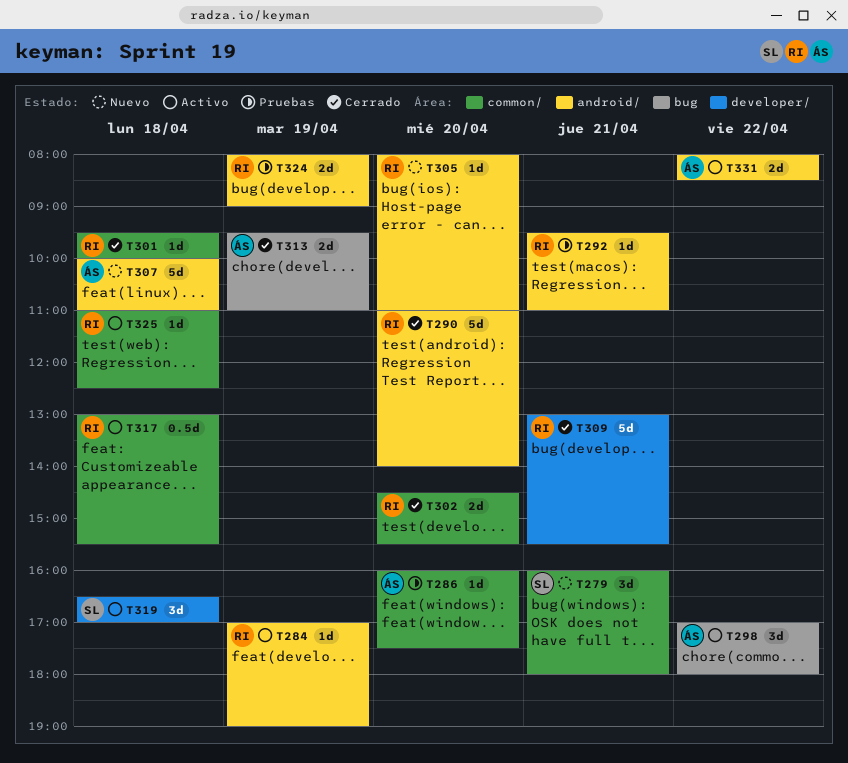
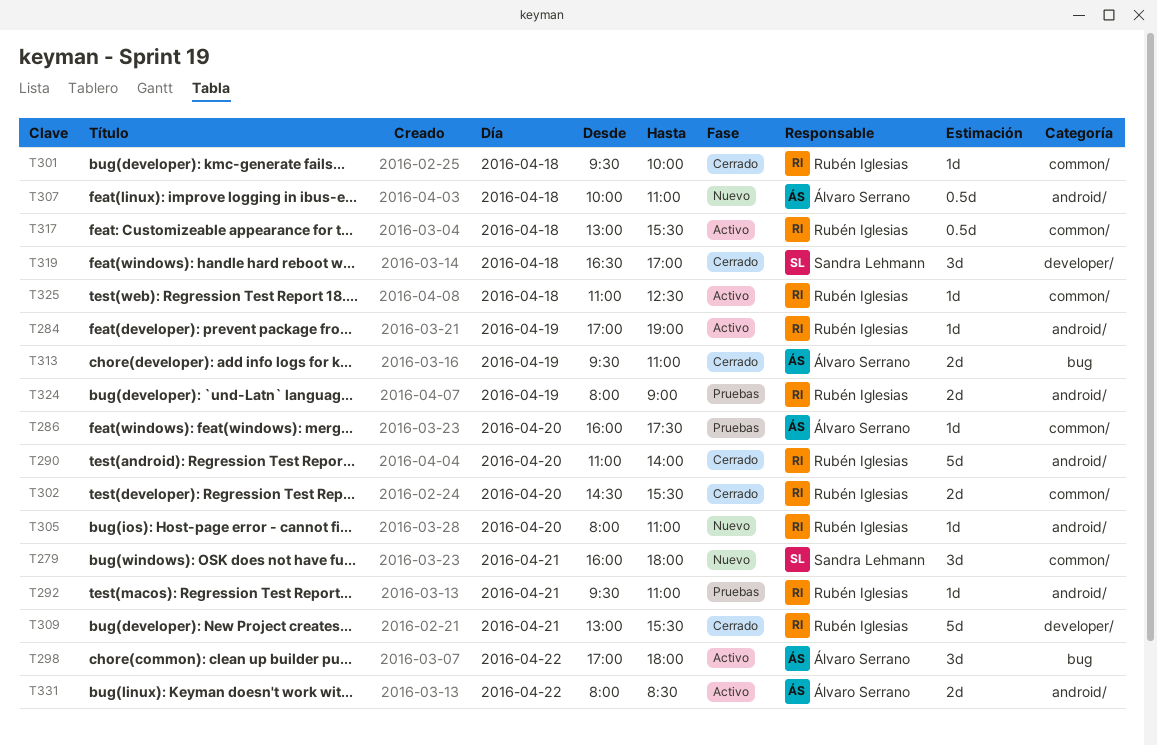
T307, estimate: 5d -> 0.5d
T319, status: Activo -> Cerrado

